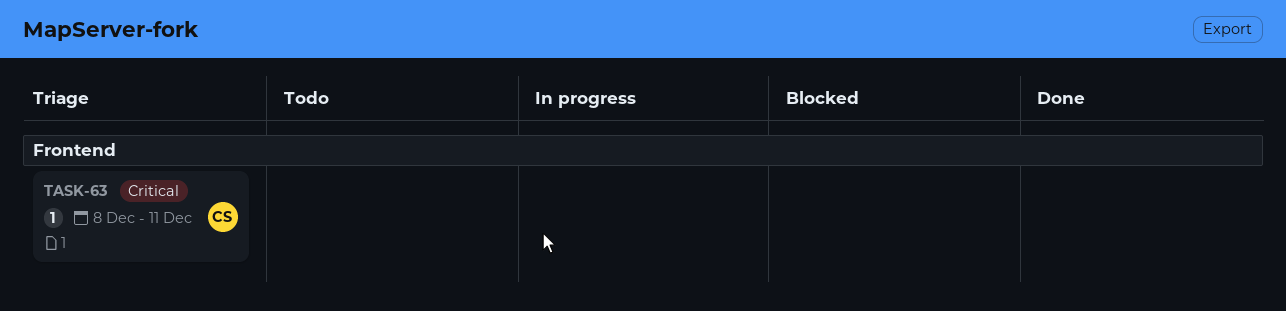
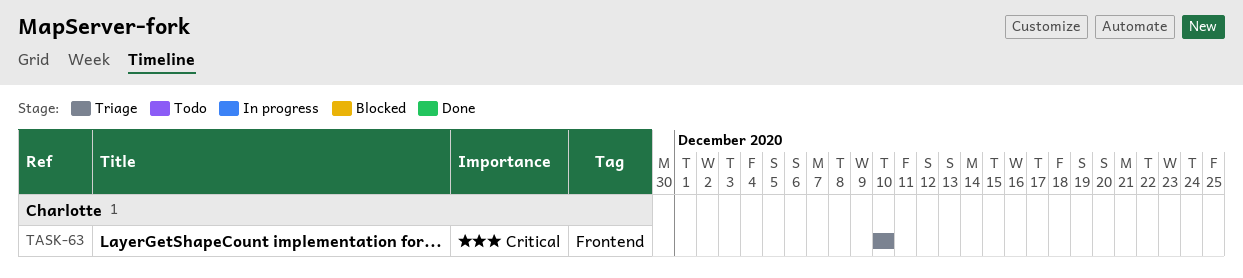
TASK-63, start: Dec 8 -> Dec 10
TASK-63, due: Dec 11 -> Dec 10

